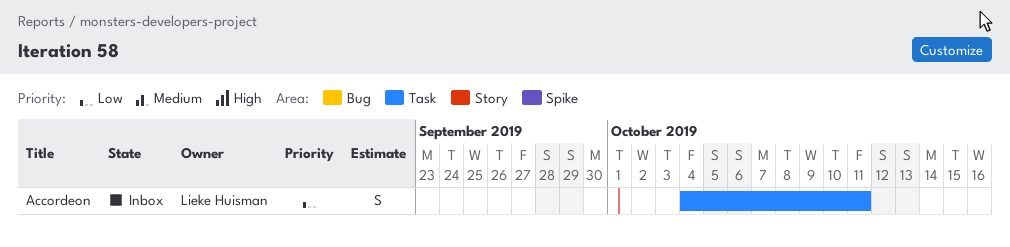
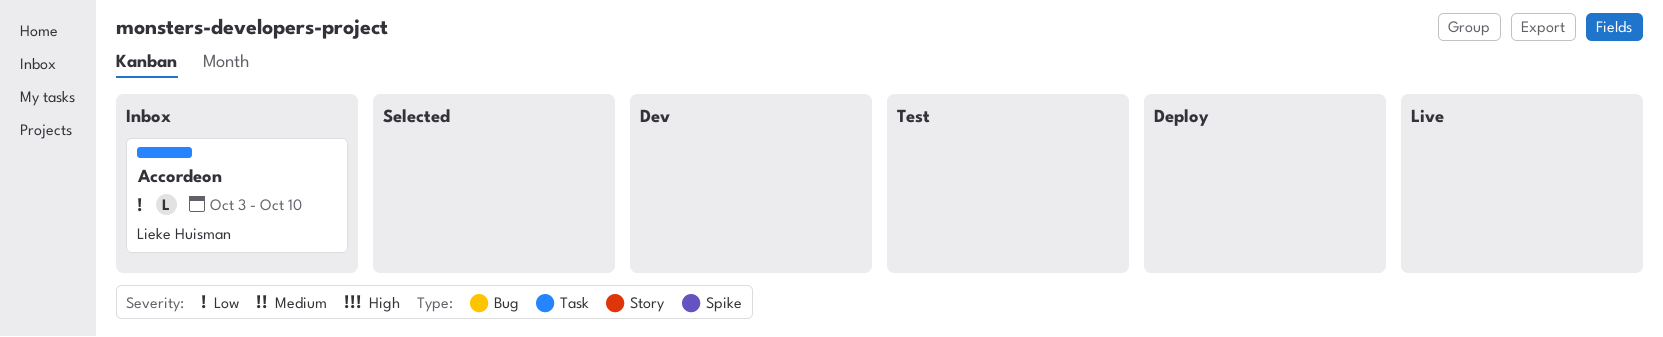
Accordeon, estimate: S -> L
Accordeon, start: Oct 4 -> Oct 3
Accordeon, due: Oct 11 -> Oct 10

